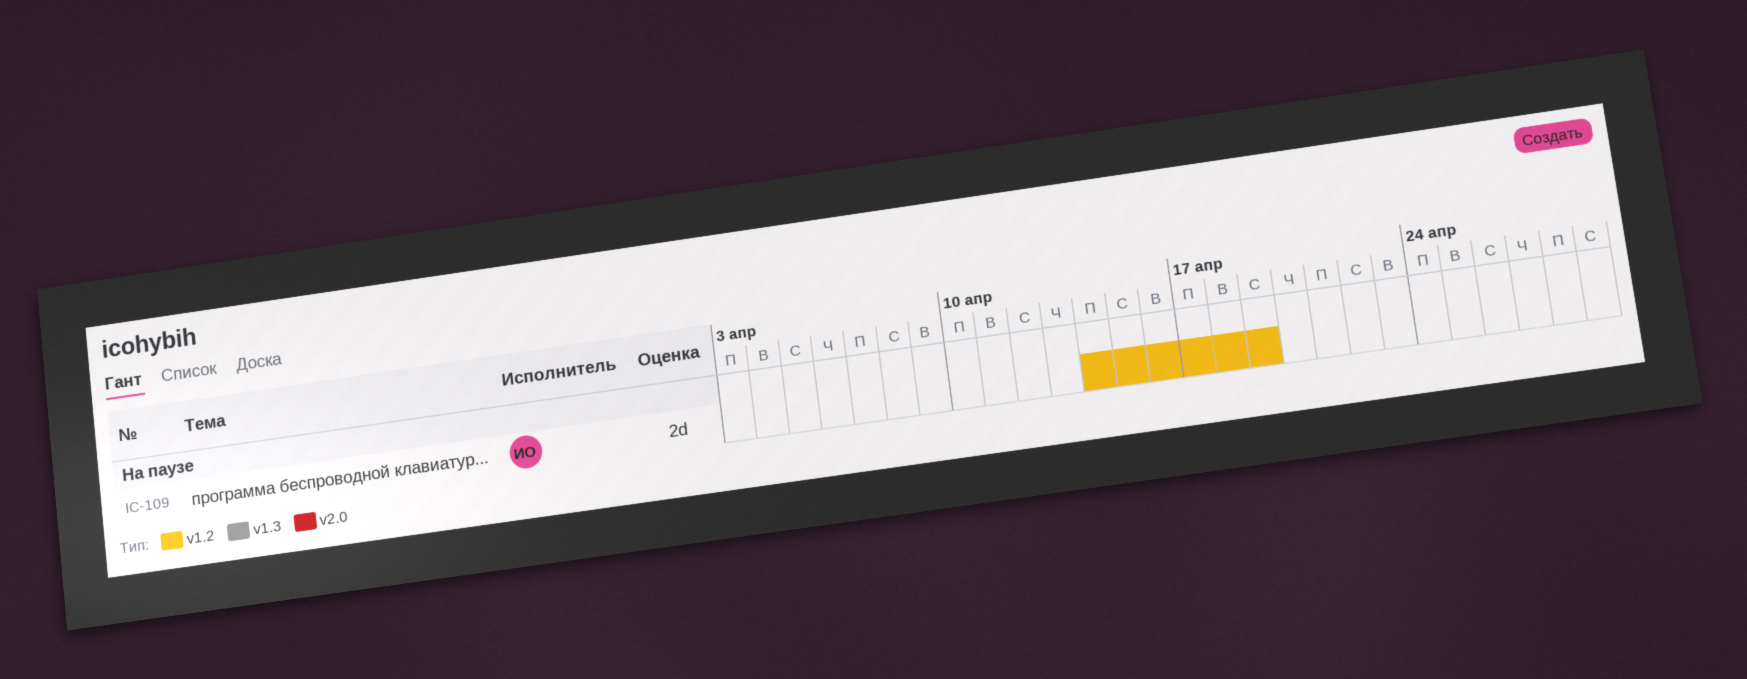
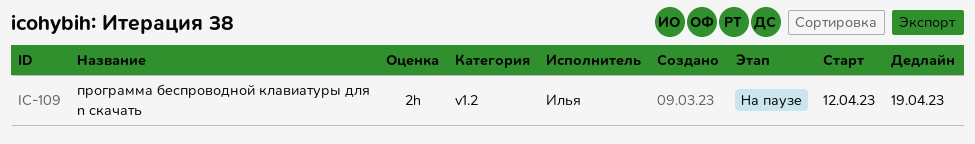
IC-109, estimate: 2d -> 2h
IC-109, start: Apr 14 -> Apr 12

